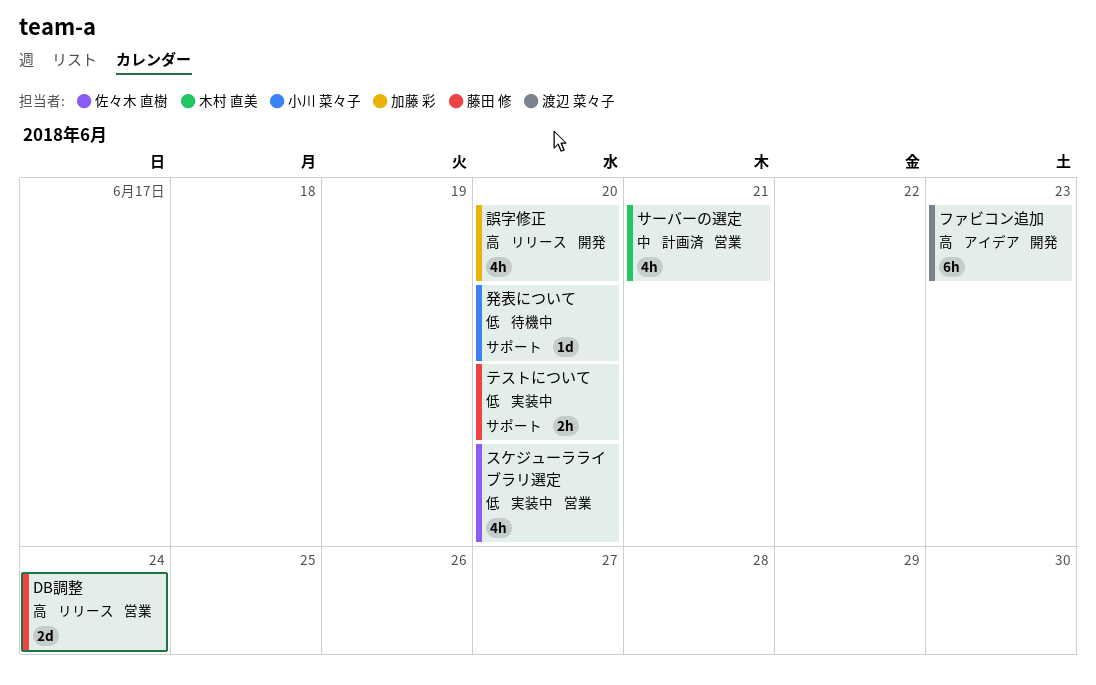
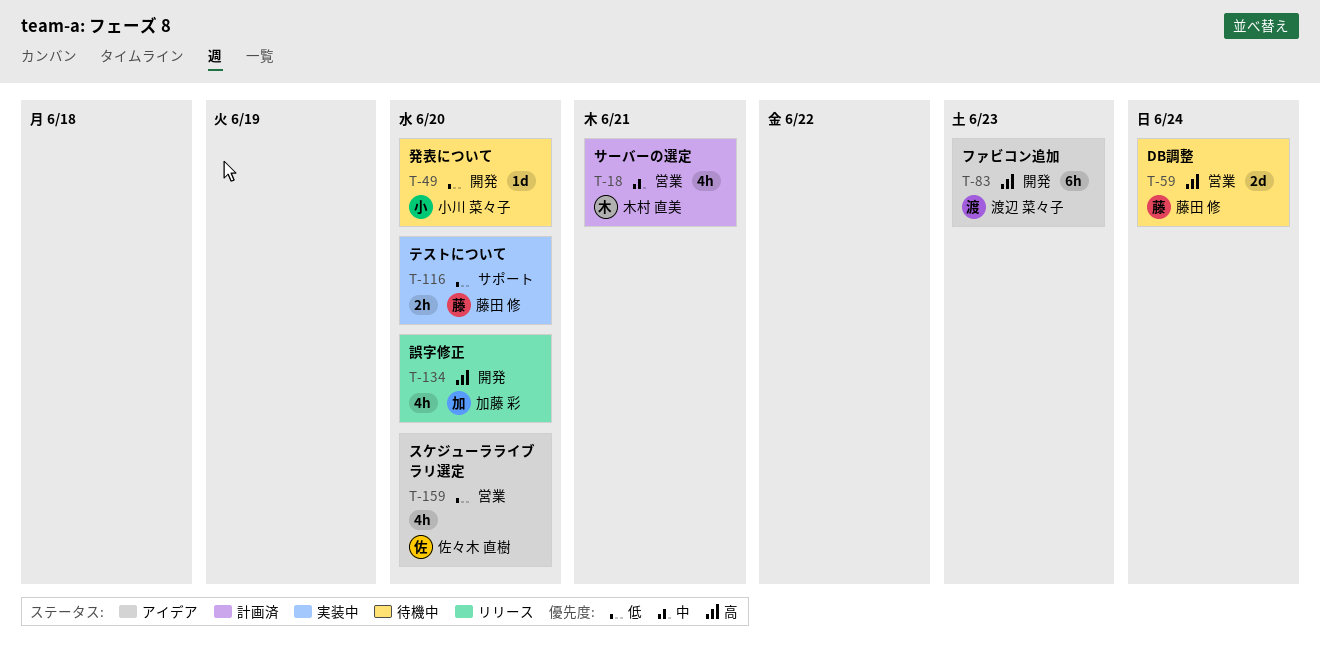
DB調整, status: リリース -> 待機中
スケジューラライブラリ選定, status: 実装中 -> アイデア
発表について, label: サポート -> 開発

